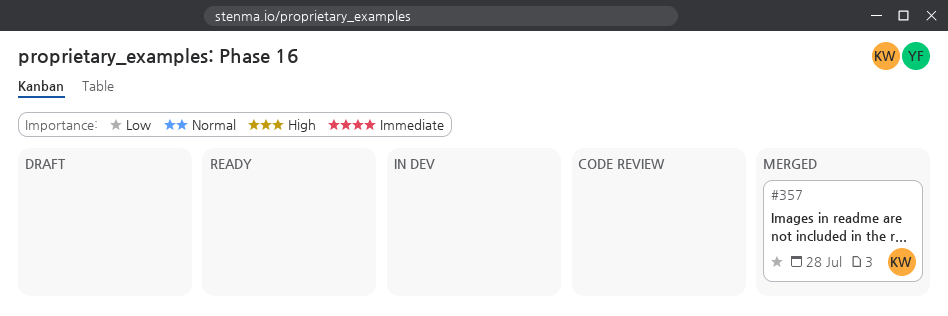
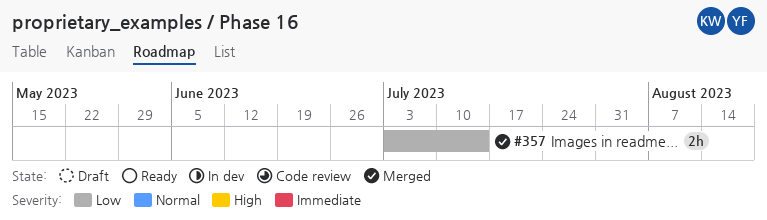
#357, due: Jul 28 -> Jul 14

